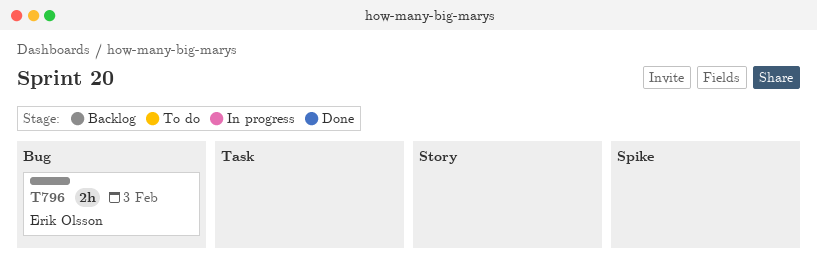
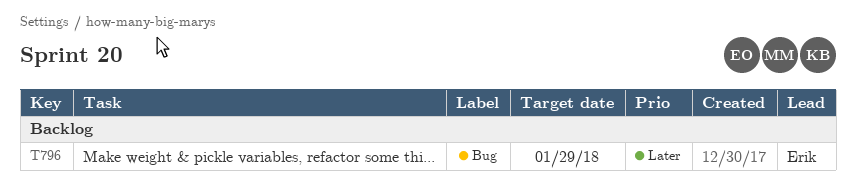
T796, due: Feb 3 -> Jan 29

